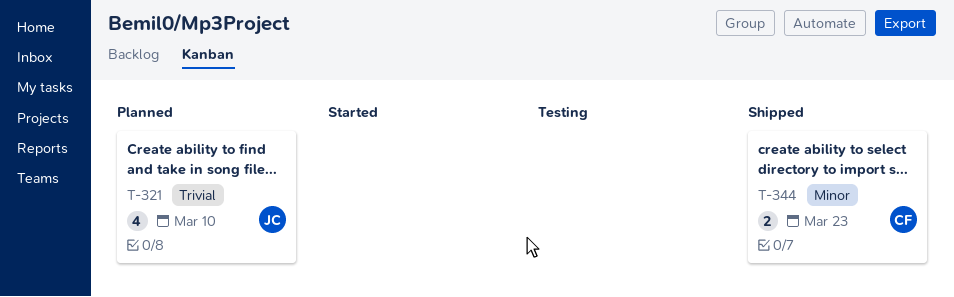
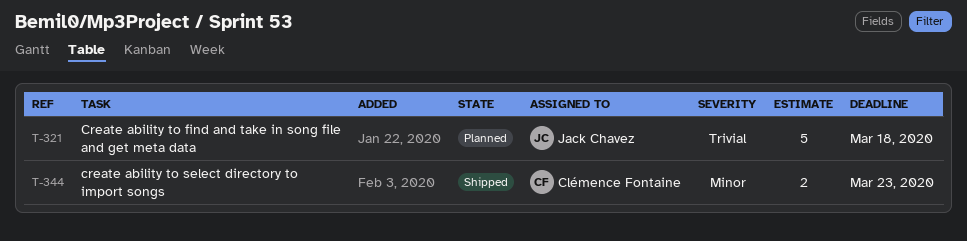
T-321, estimate: 4 -> 5
T-321, due: Mar 10 -> Mar 18

